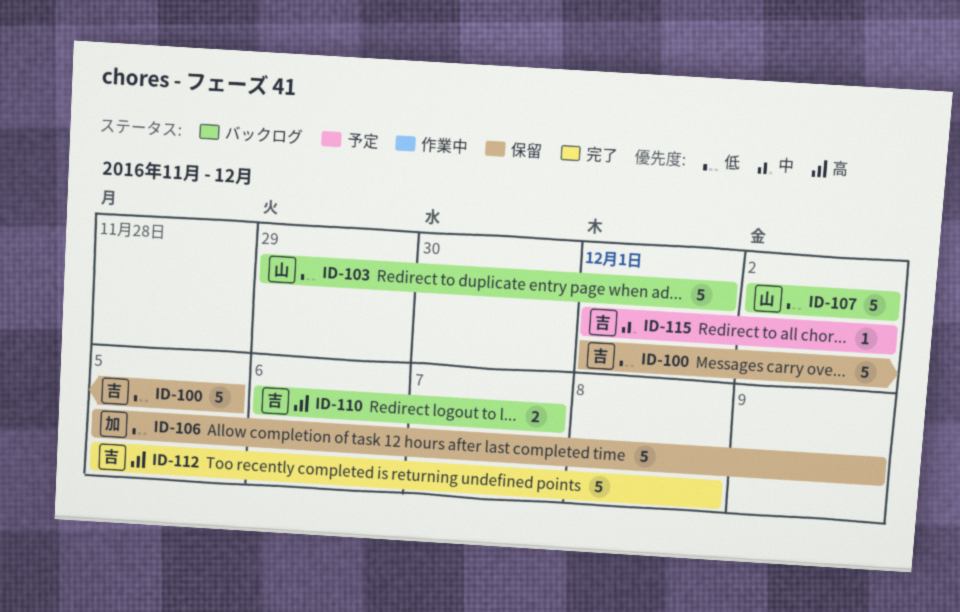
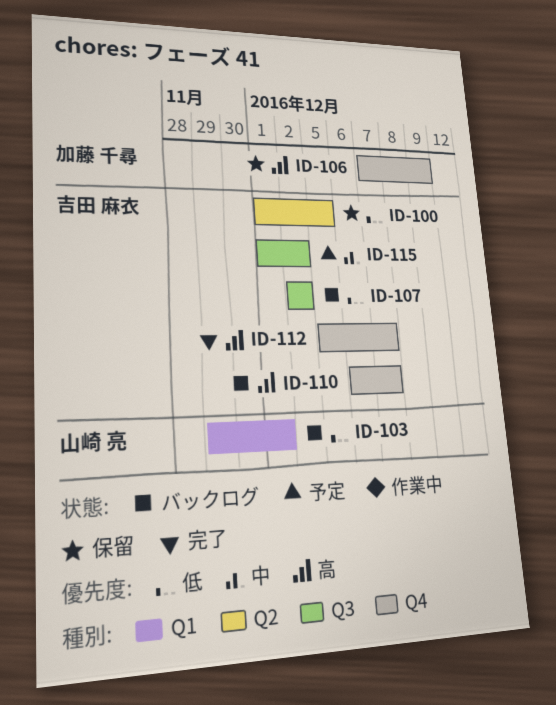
ID-106, priority: 低 -> 高
ID-106, start: Dec 5 -> Dec 7
ID-107, owner: 山崎 亮 -> 吉田 麻衣
ID-112, due: Dec 8 -> Dec 7

